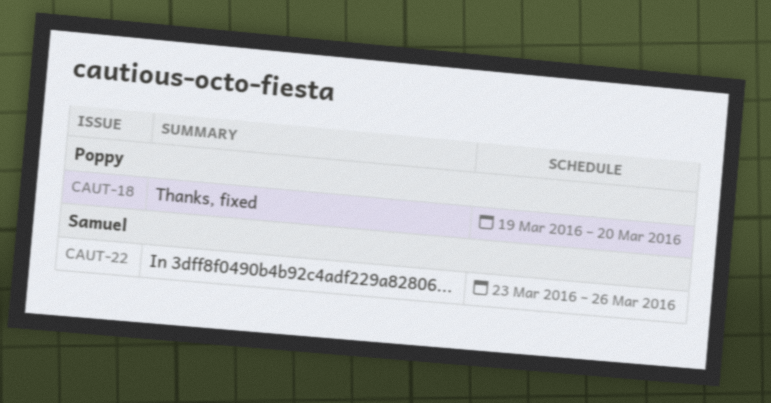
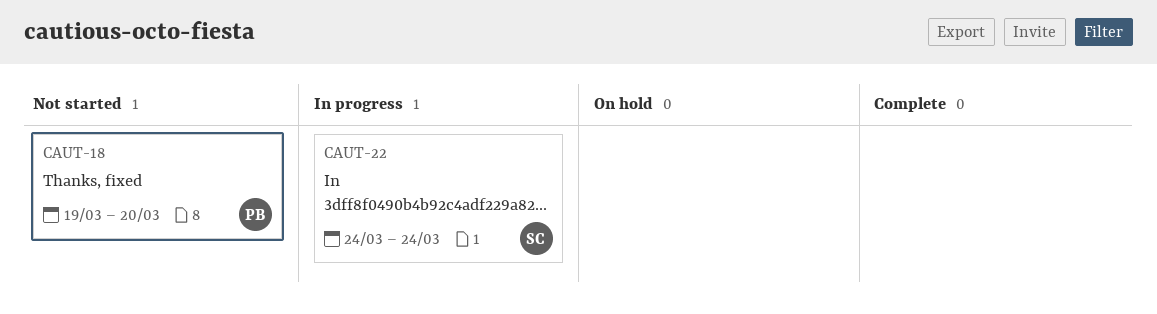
CAUT-22, start: Mar 23 -> Mar 24
CAUT-22, due: Mar 26 -> Mar 24

